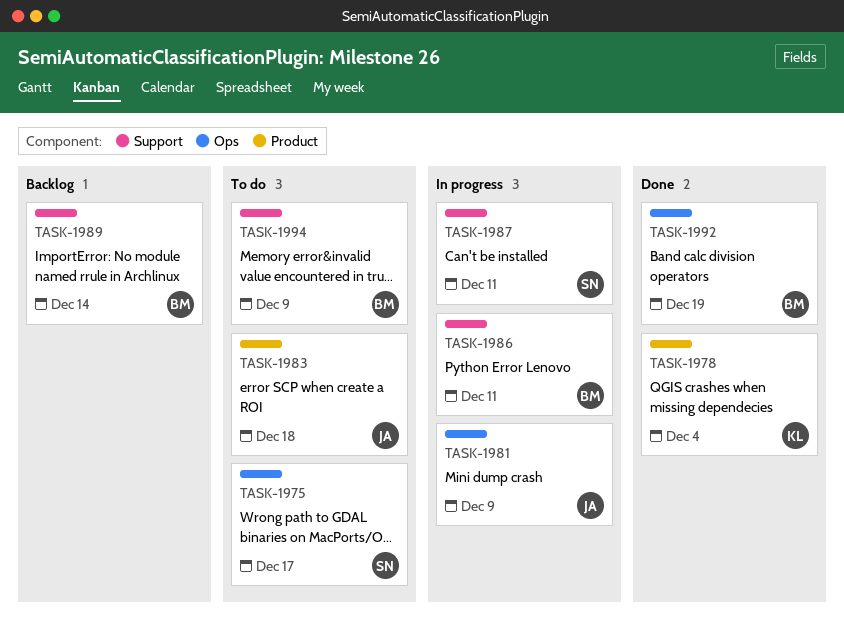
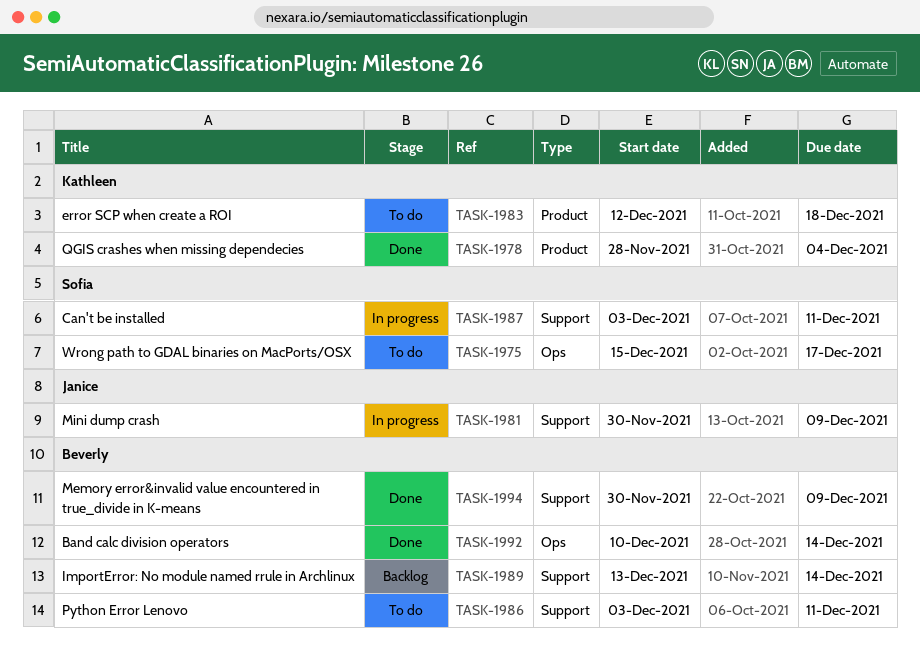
TASK-1981, label: Ops -> Support
TASK-1983, owner: Janice -> Kathleen
TASK-1986, status: In progress -> To do
TASK-1992, due: Dec 19 -> Dec 14
TASK-1994, status: To do -> Done

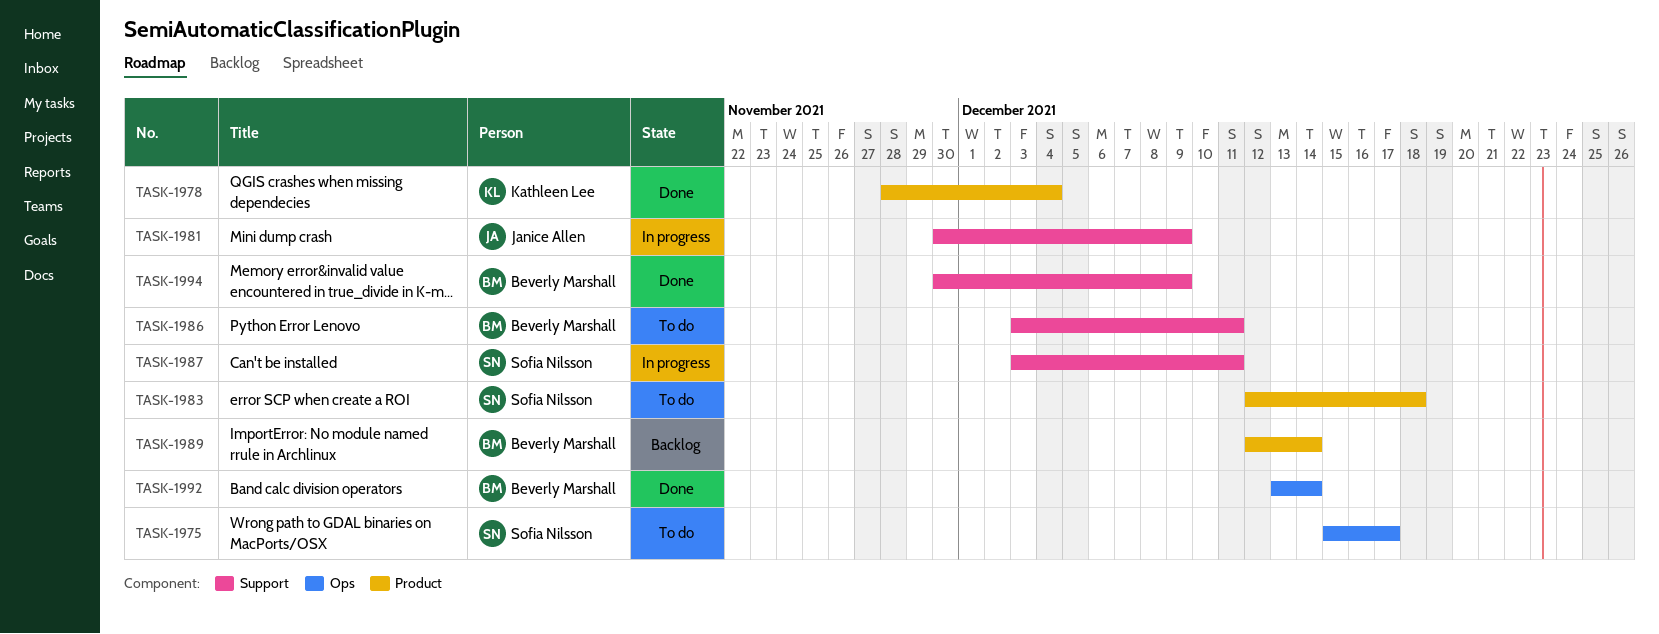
TASK-1983, owner: Kathleen Lee -> Sofia Nilsson
TASK-1989, label: Support -> Product
TASK-1989, start: Dec 13 -> Dec 12
TASK-1992, start: Dec 10 -> Dec 13

